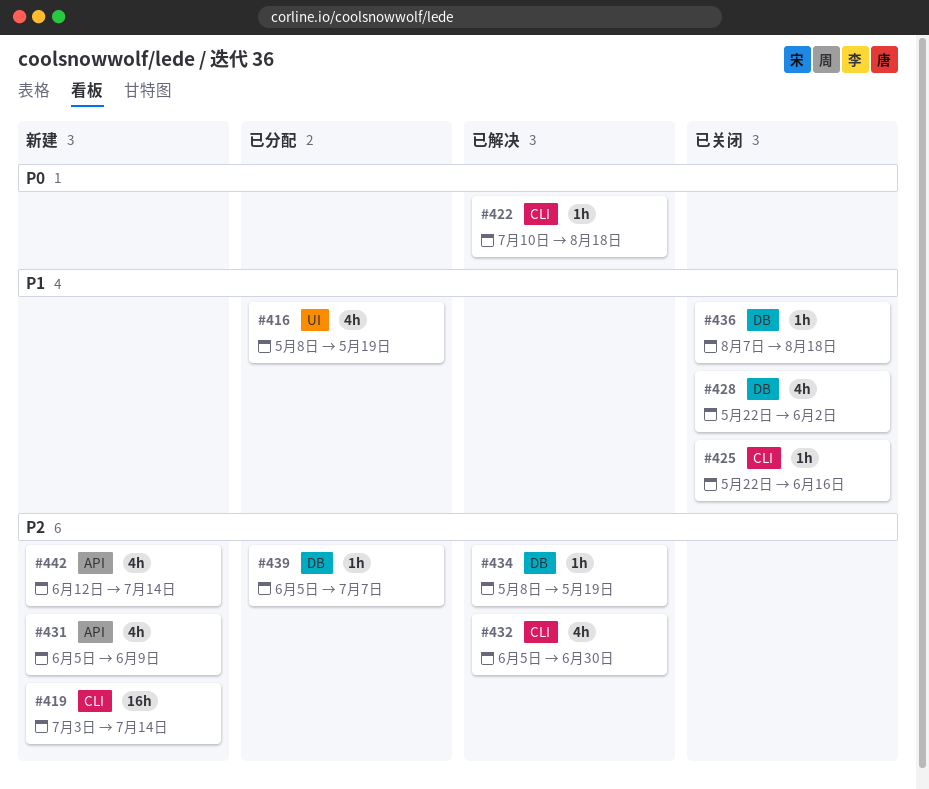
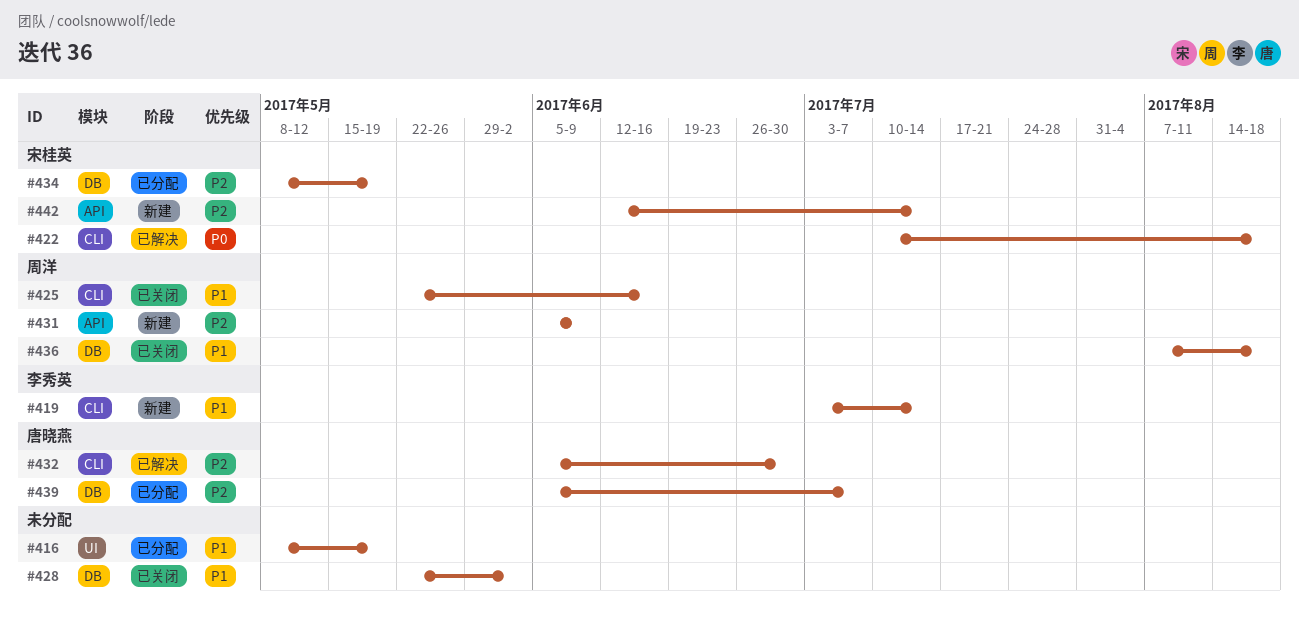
#419, priority: P2 -> P1
#434, status: 已解决 -> 已分配

